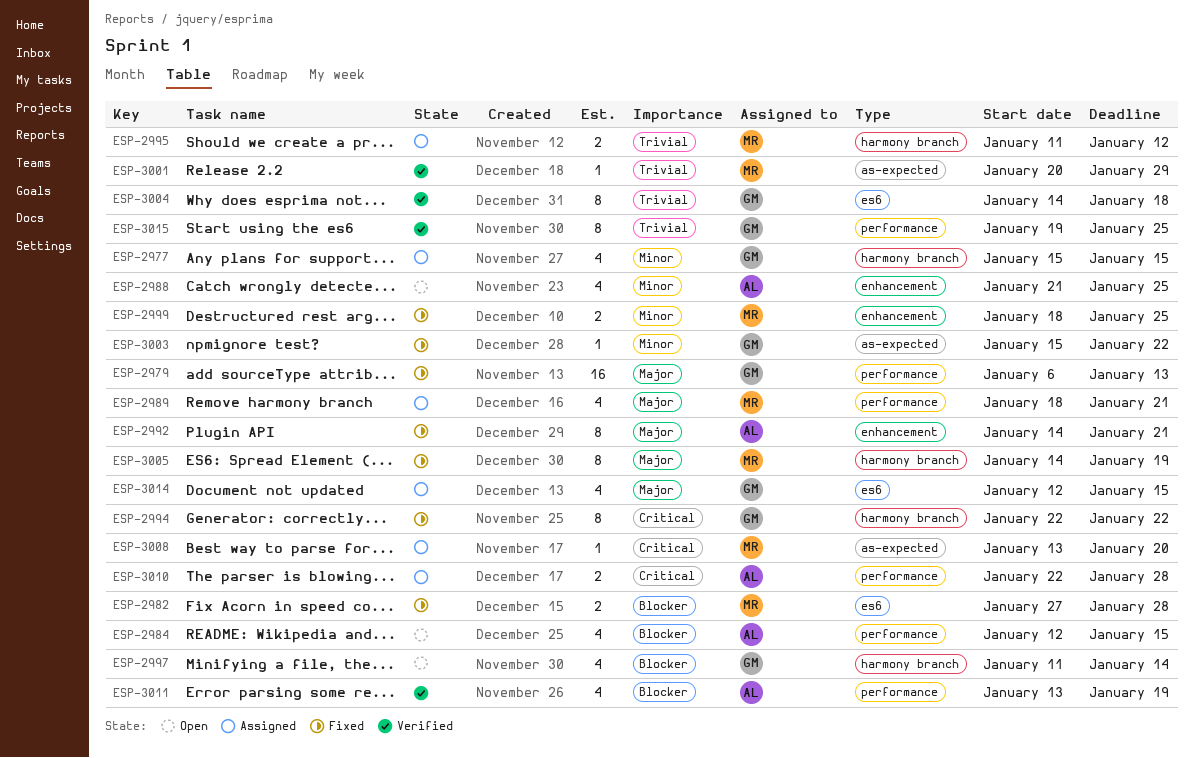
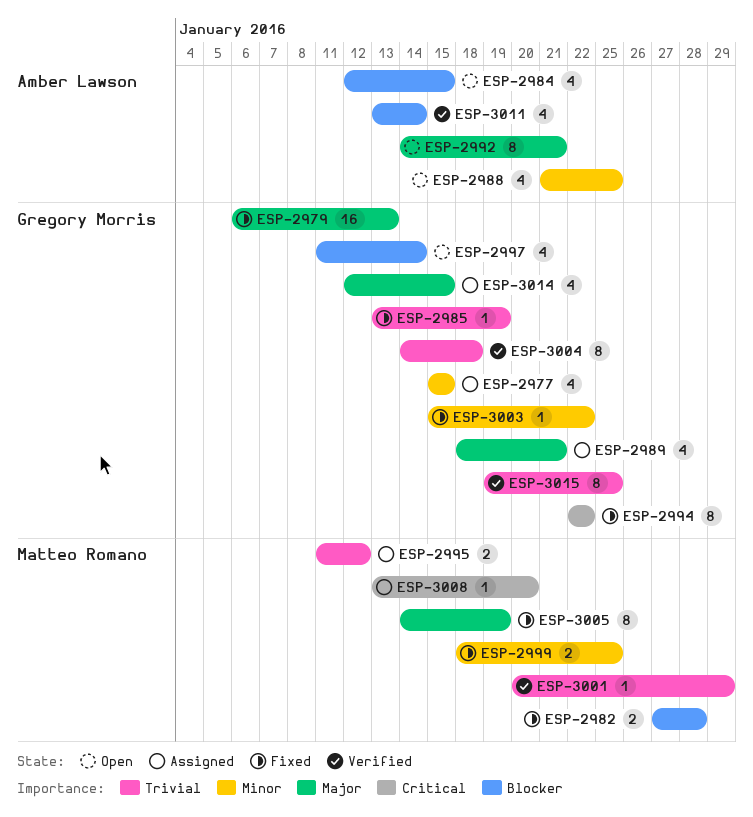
ESP-2985: none -> present
ESP-2989, owner: Matteo Romano -> Gregory Morris
ESP-2992, status: Fixed -> Open
ESP-3010: present -> none
ESP-3011, due: Jan 19 -> Jan 14

